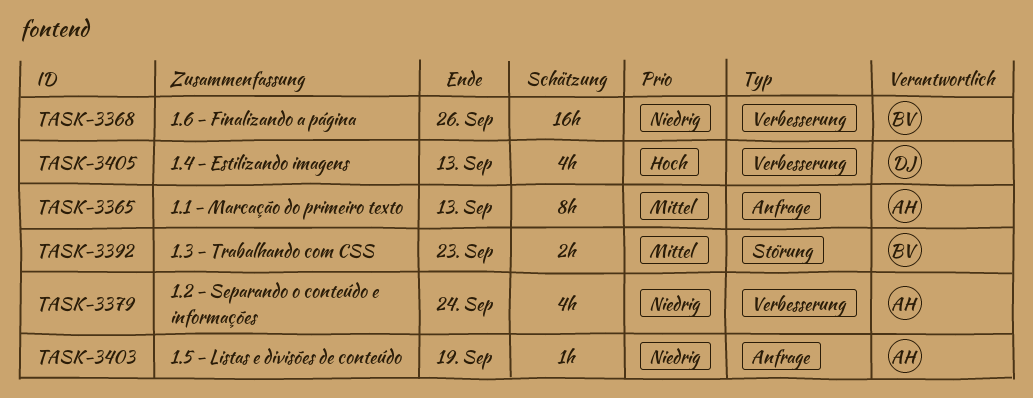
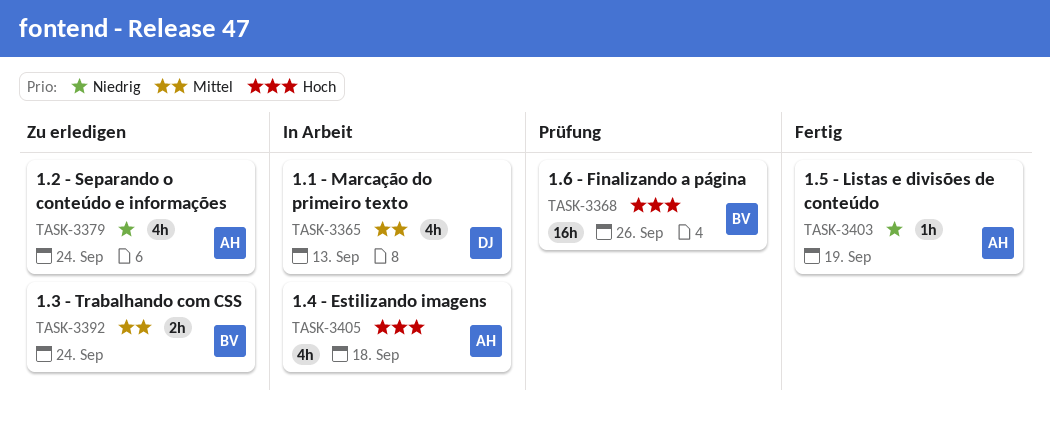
TASK-3365, owner: AH -> DJ
TASK-3365, estimate: 8h -> 4h
TASK-3368, priority: Niedrig -> Hoch
TASK-3392, due: Sep 23 -> Sep 24
TASK-3405, owner: DJ -> AH
TASK-3405, due: Sep 13 -> Sep 18

